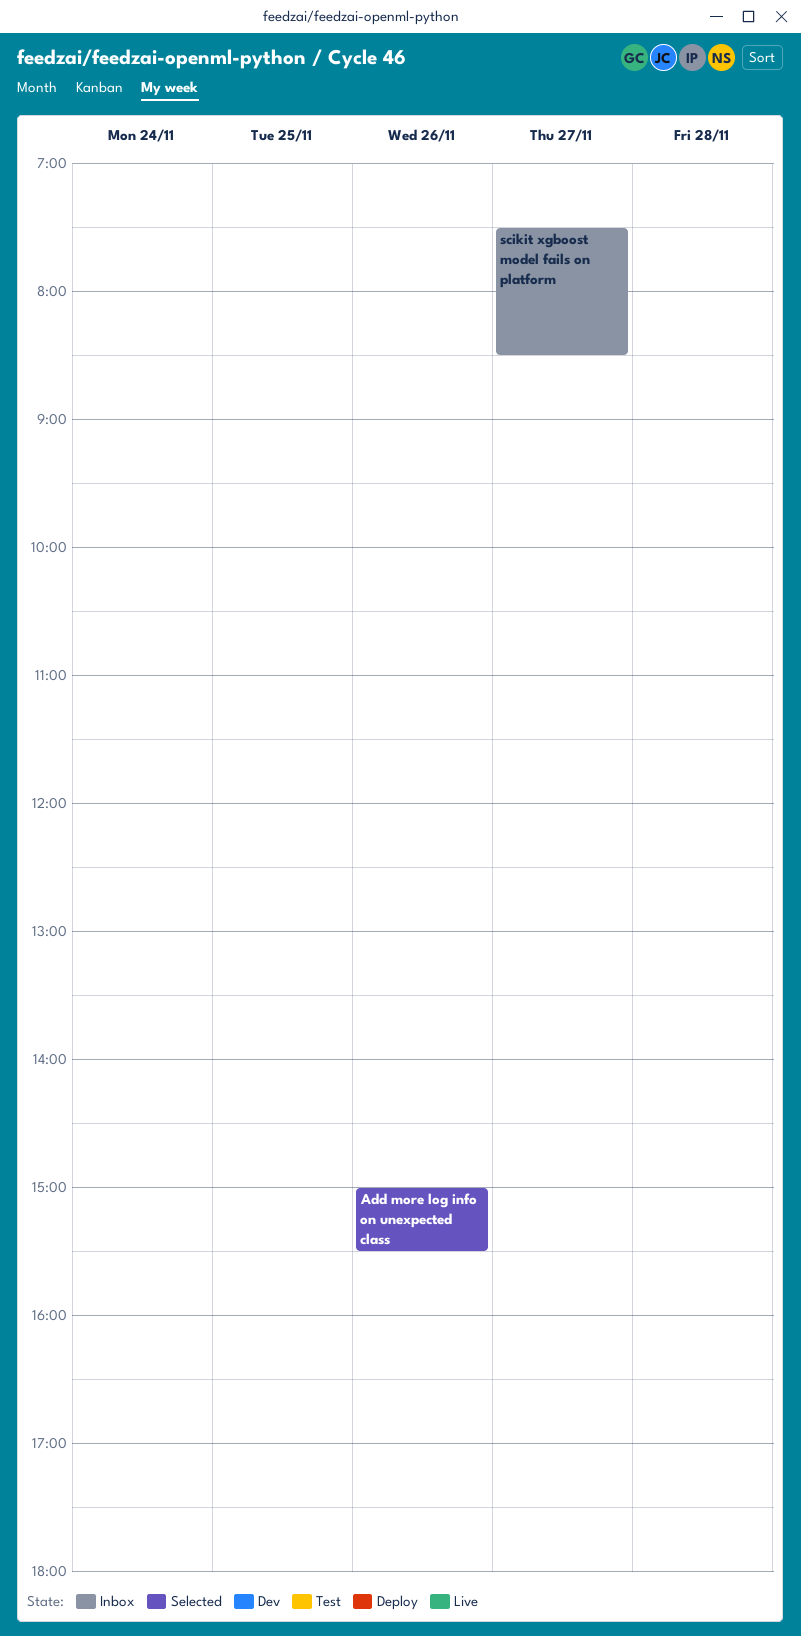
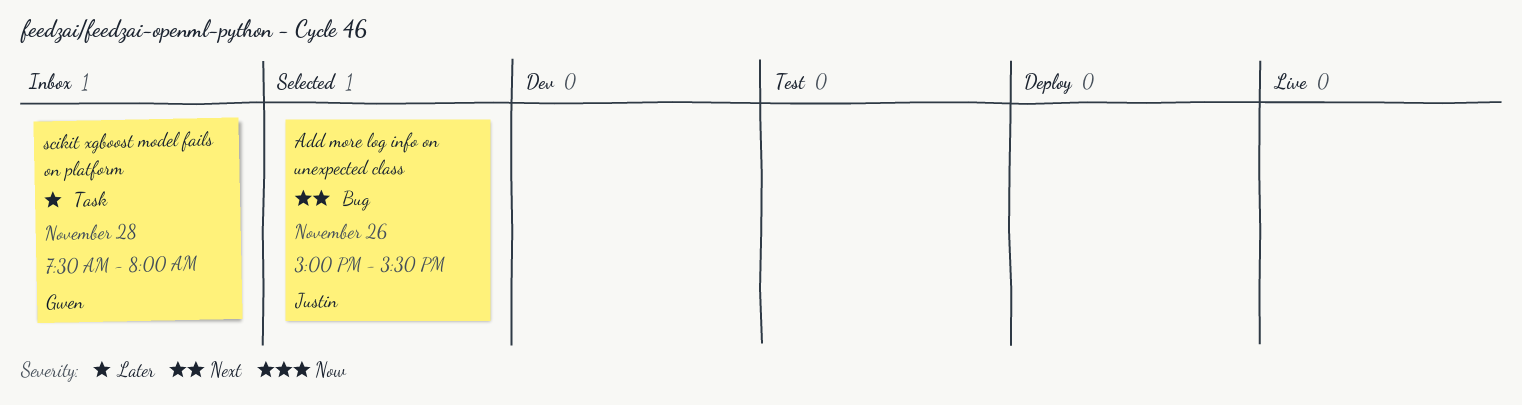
scikit xgboost model fails on platform, day: Nov 27 -> Nov 28
scikit xgboost model fails on platform, ends: 08:30 -> 08:00

